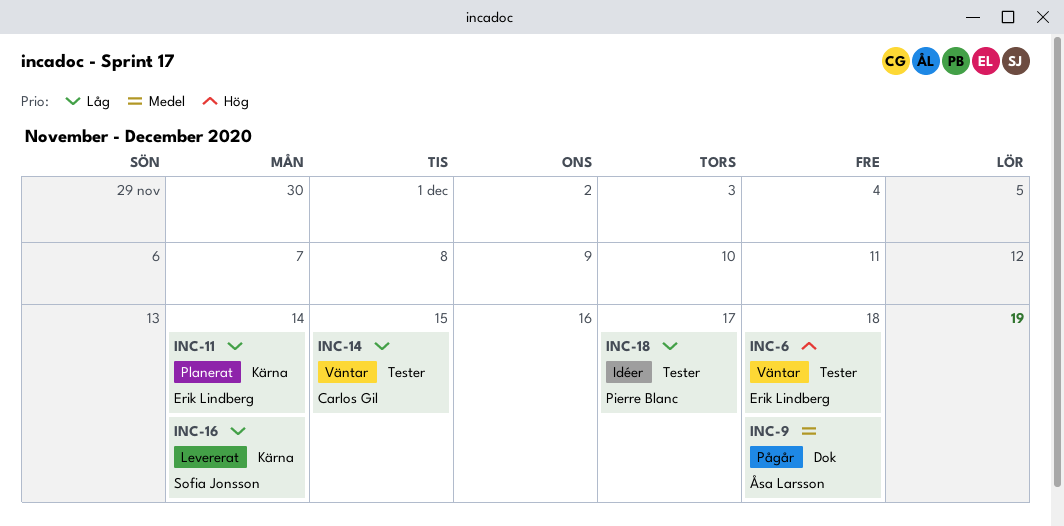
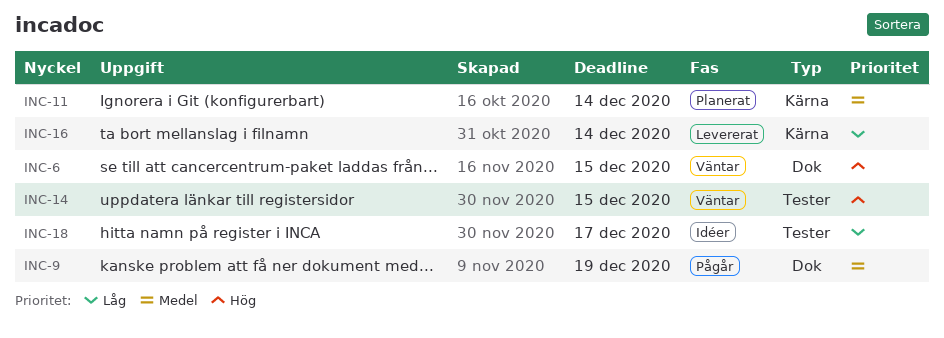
INC-6, label: Tester -> Dok
INC-6, due: Dec 18 -> Dec 15
INC-9, due: Dec 18 -> Dec 19
INC-11, priority: Låg -> Medel
INC-14, priority: Låg -> Hög

